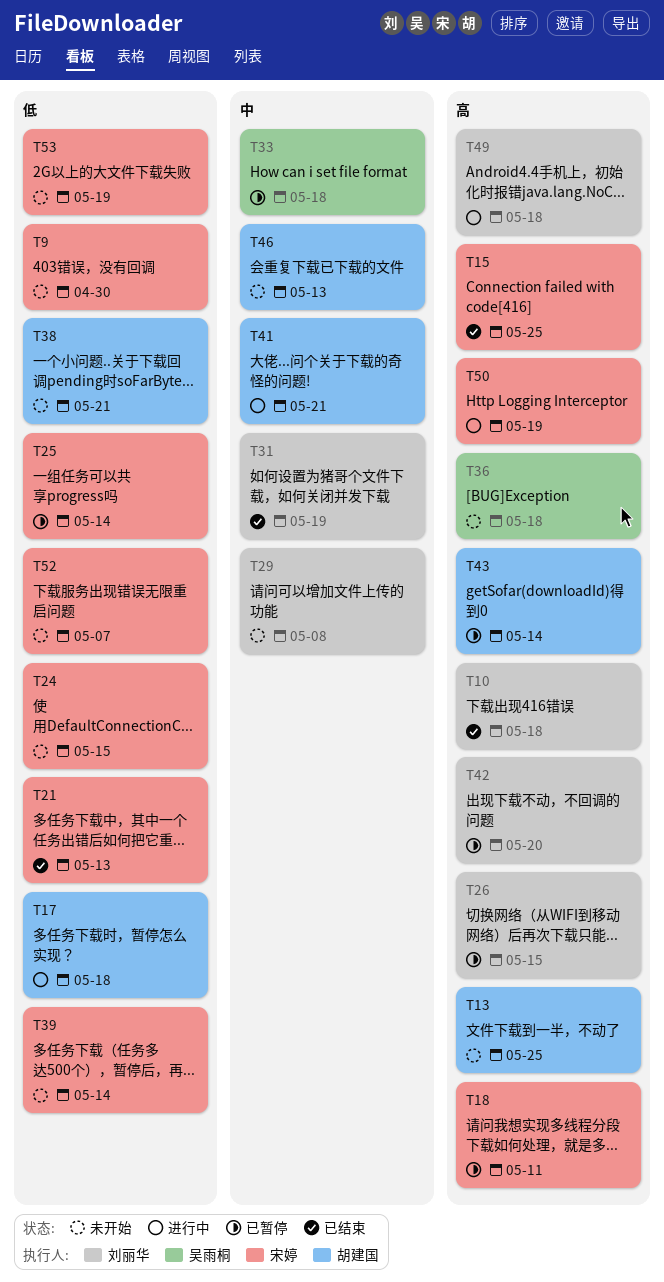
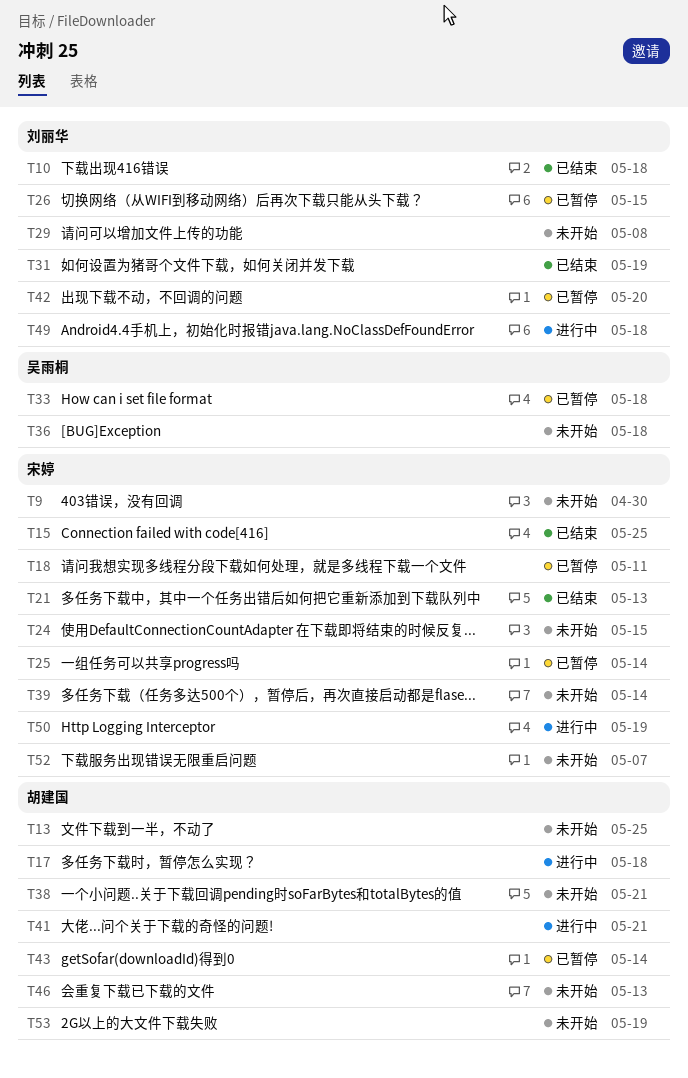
T53, owner: 宋婷 -> 胡建国

